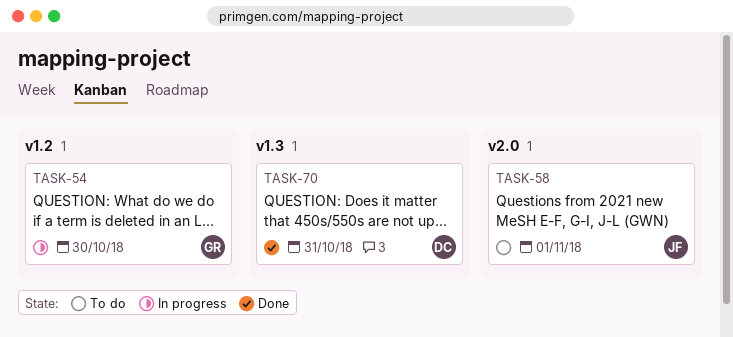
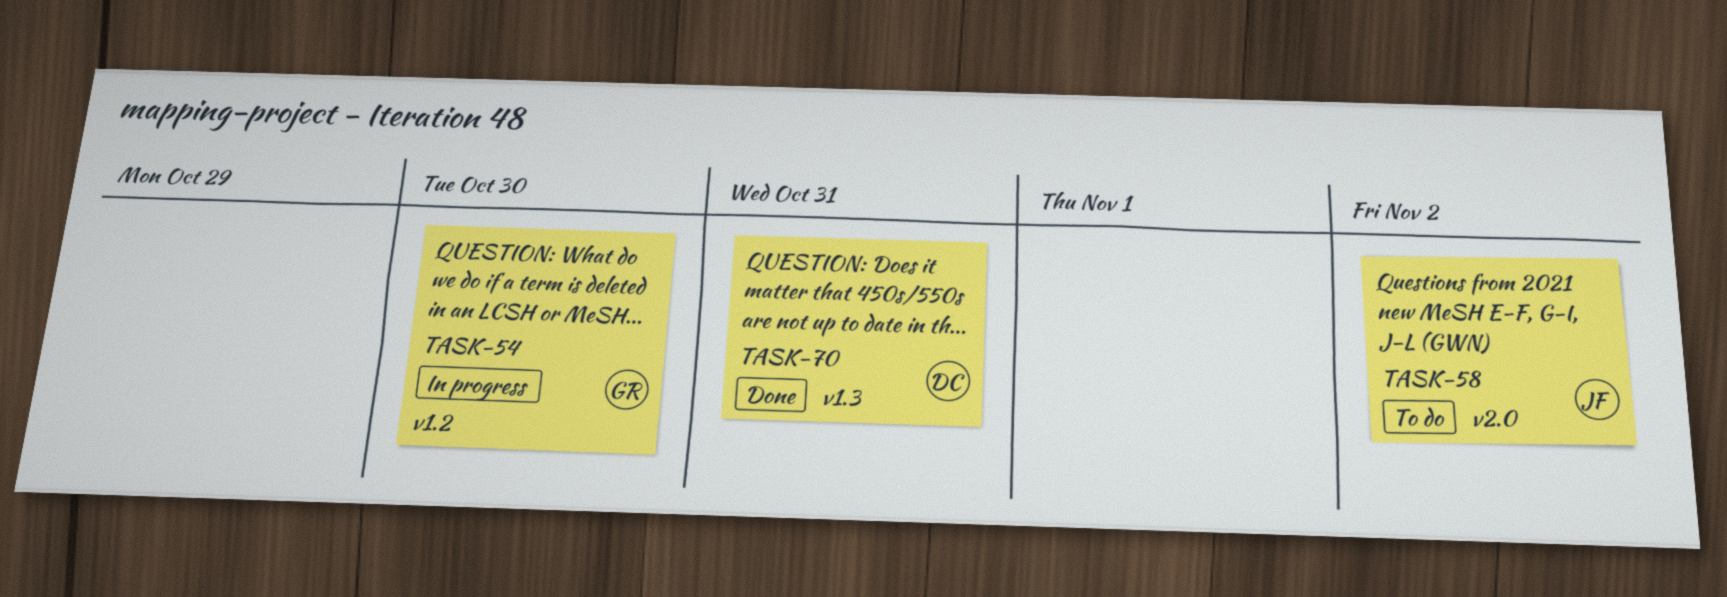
TASK-58, due: Nov 1 -> Nov 2

